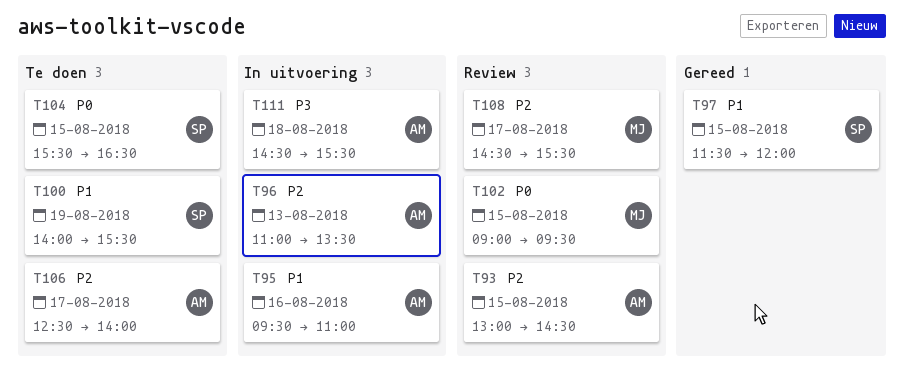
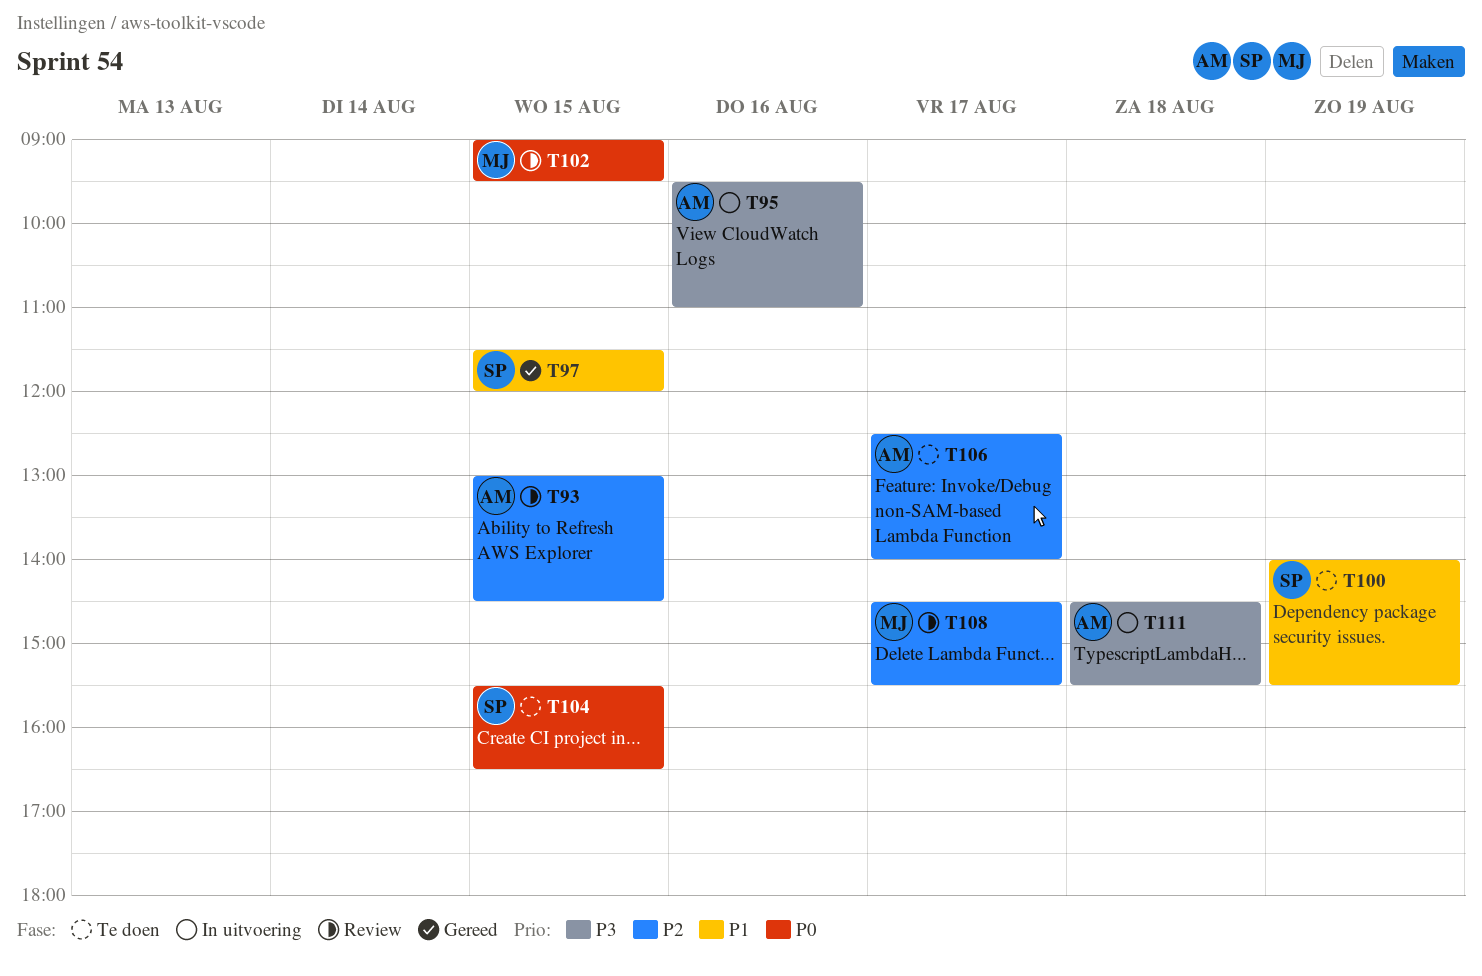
T95, priority: P1 -> P3
T96: present -> none

